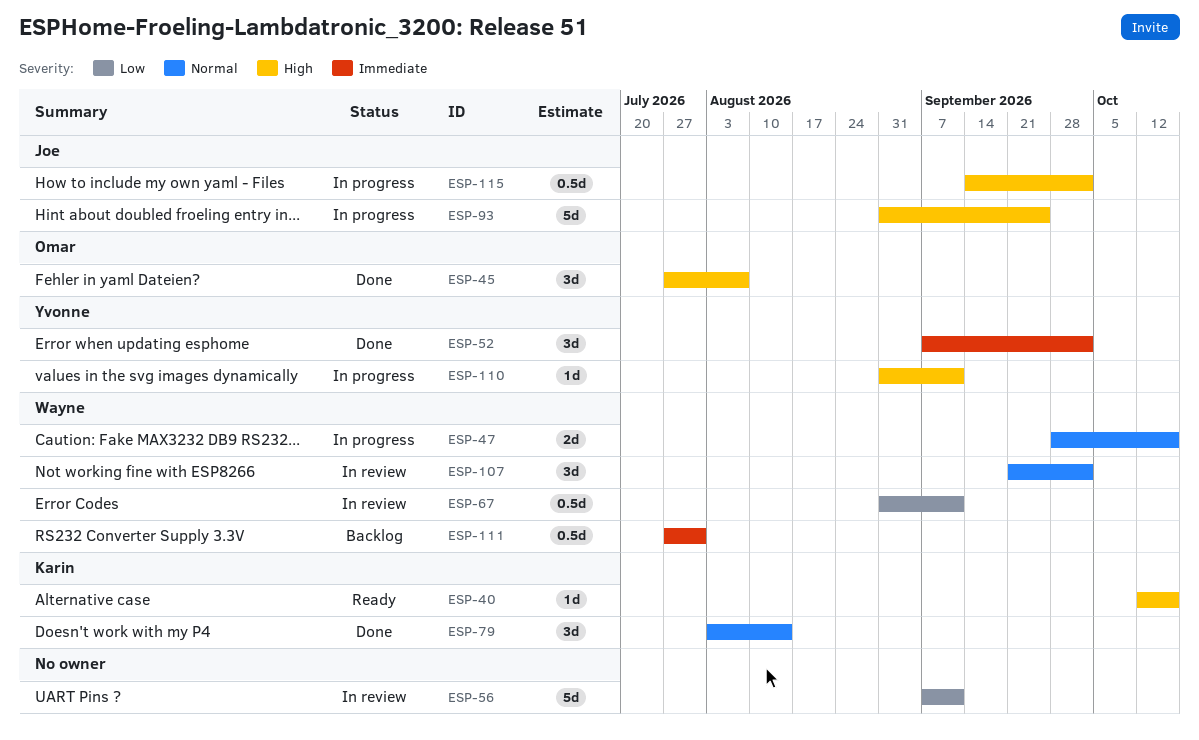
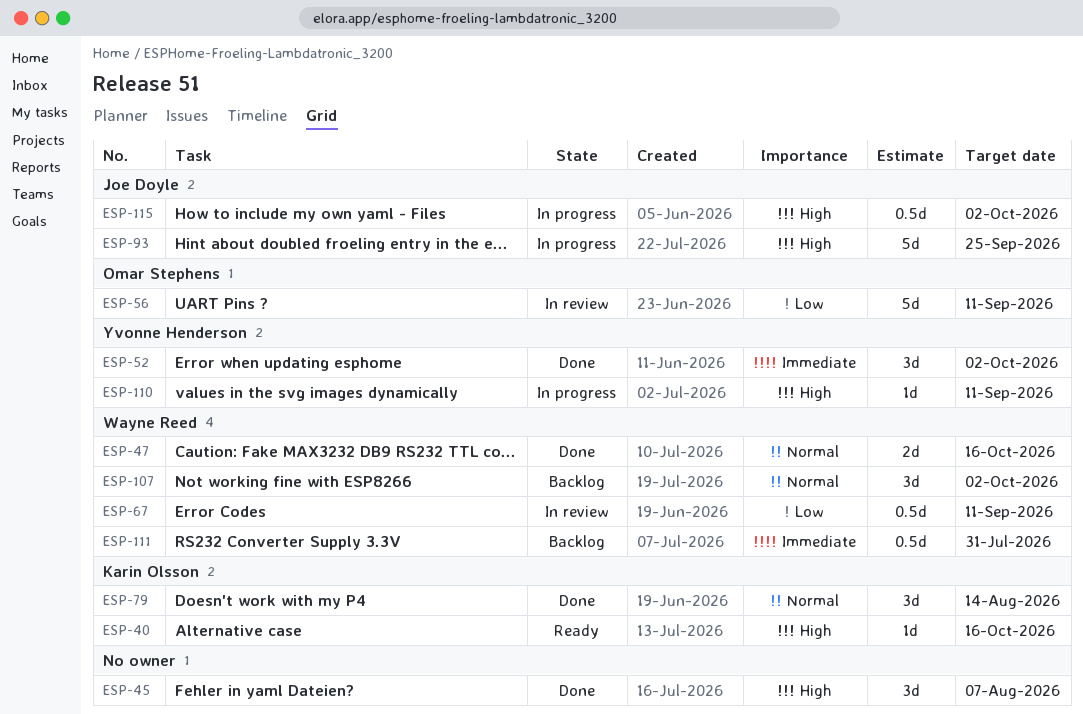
ESP-45, owner: Omar Stephens -> none
ESP-47, status: In progress -> Done
ESP-56, owner: none -> Omar Stephens
ESP-107, status: In review -> Backlog

